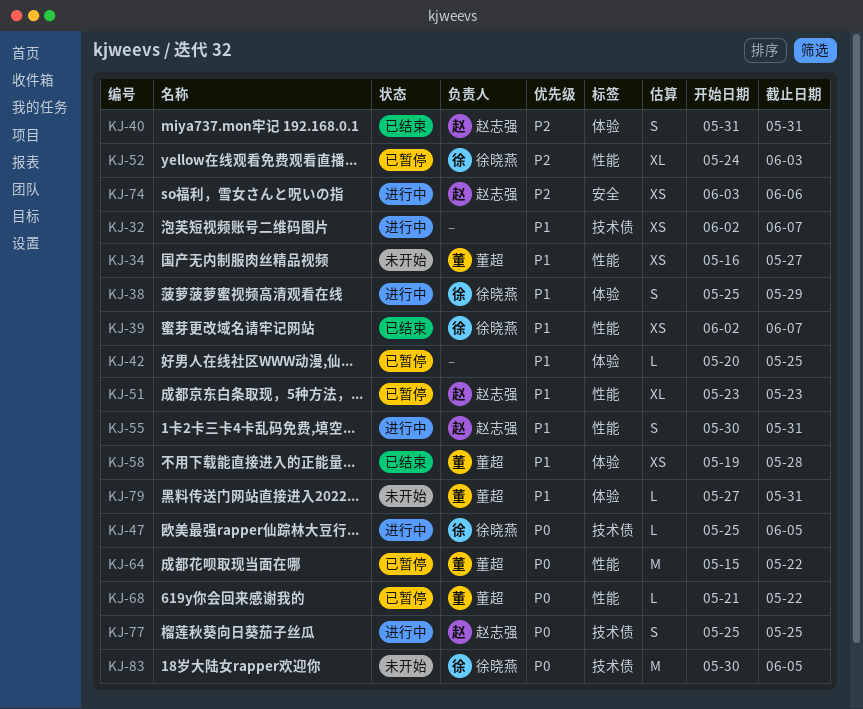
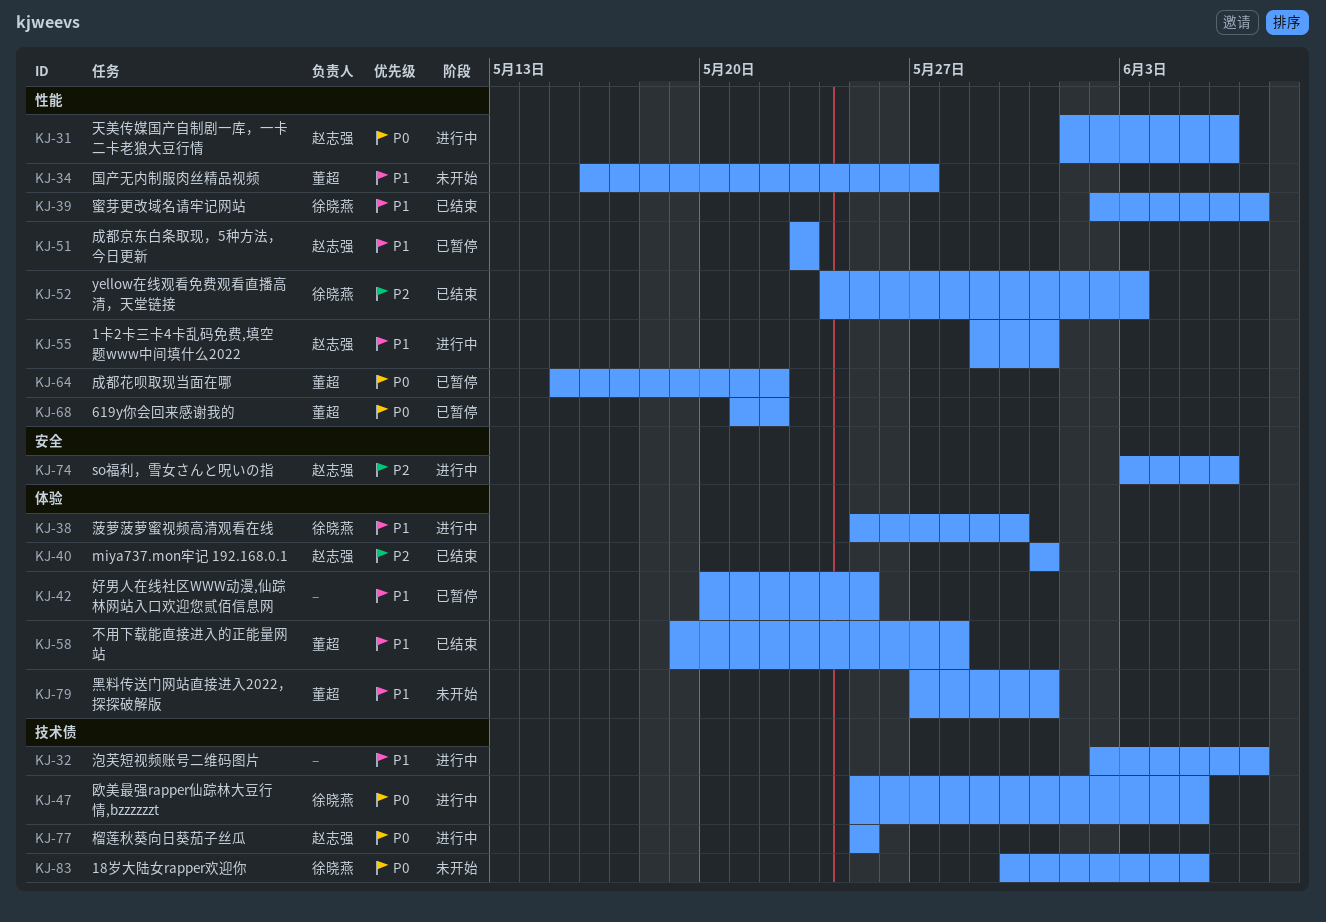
KJ-31: none -> present
KJ-38, due: May 29 -> May 30
KJ-52, status: 已暂停 -> 已结束
KJ-55, start: May 30 -> May 29

